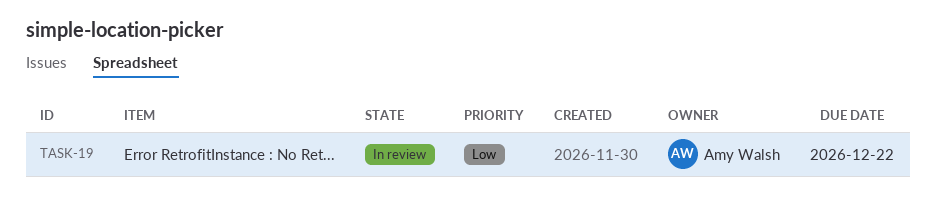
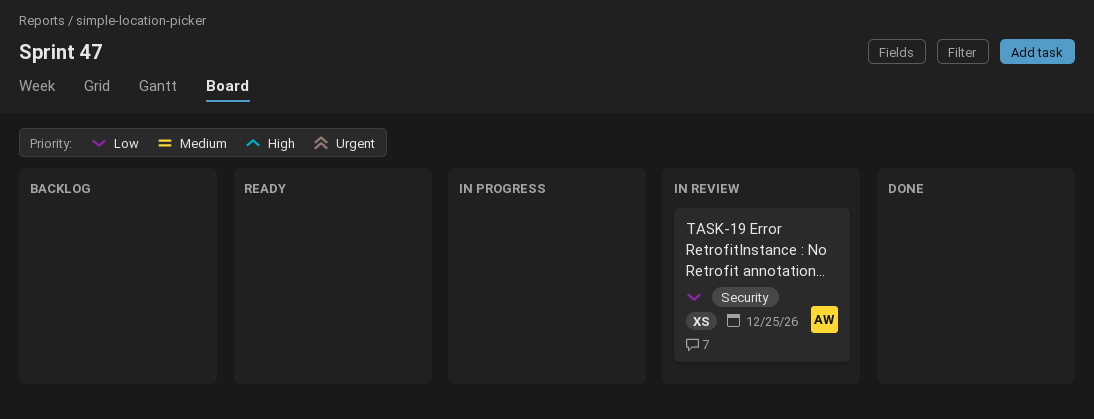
TASK-19, due: Dec 22 -> Dec 25

